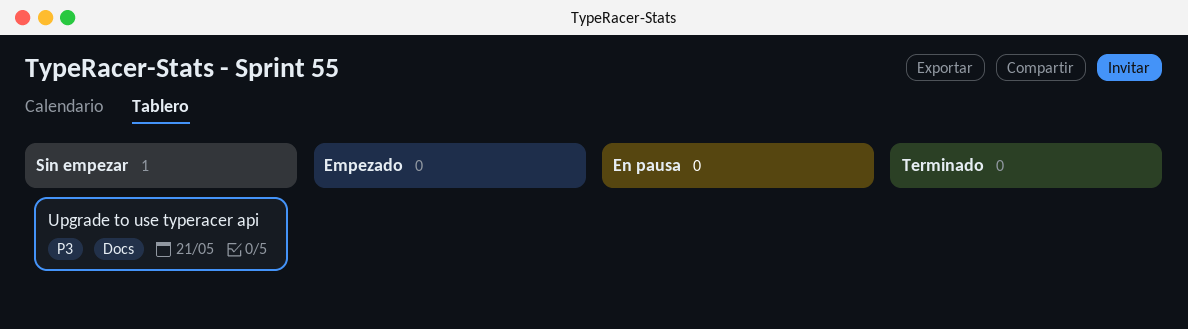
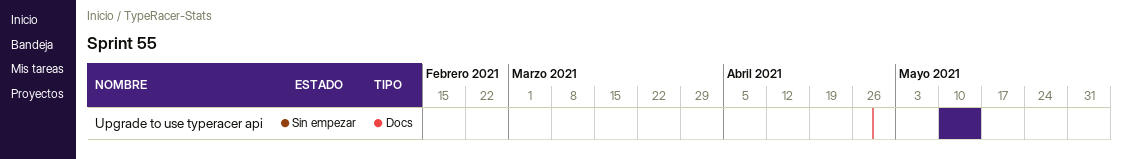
Upgrade to use typeracer api, due: May 21 -> May 14

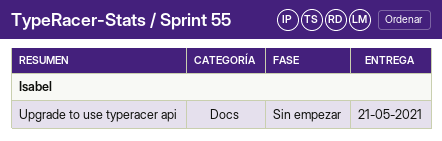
Upgrade to use typeracer api, due: May 14 -> May 21

